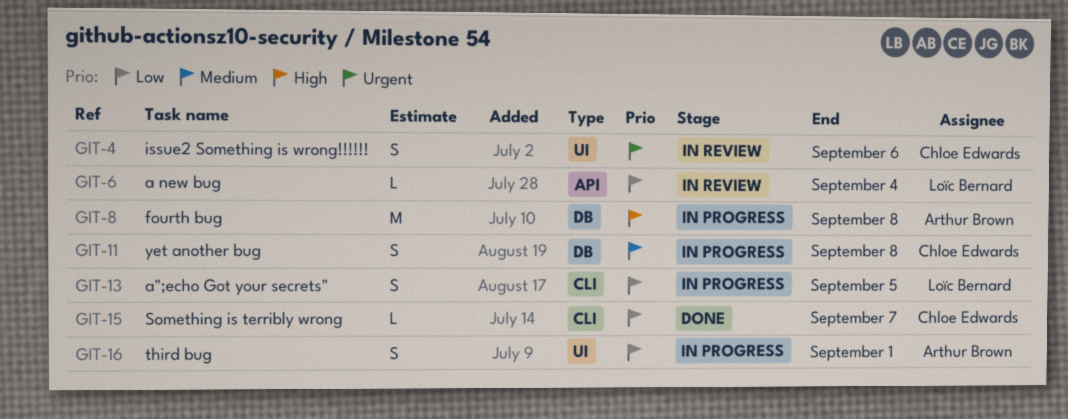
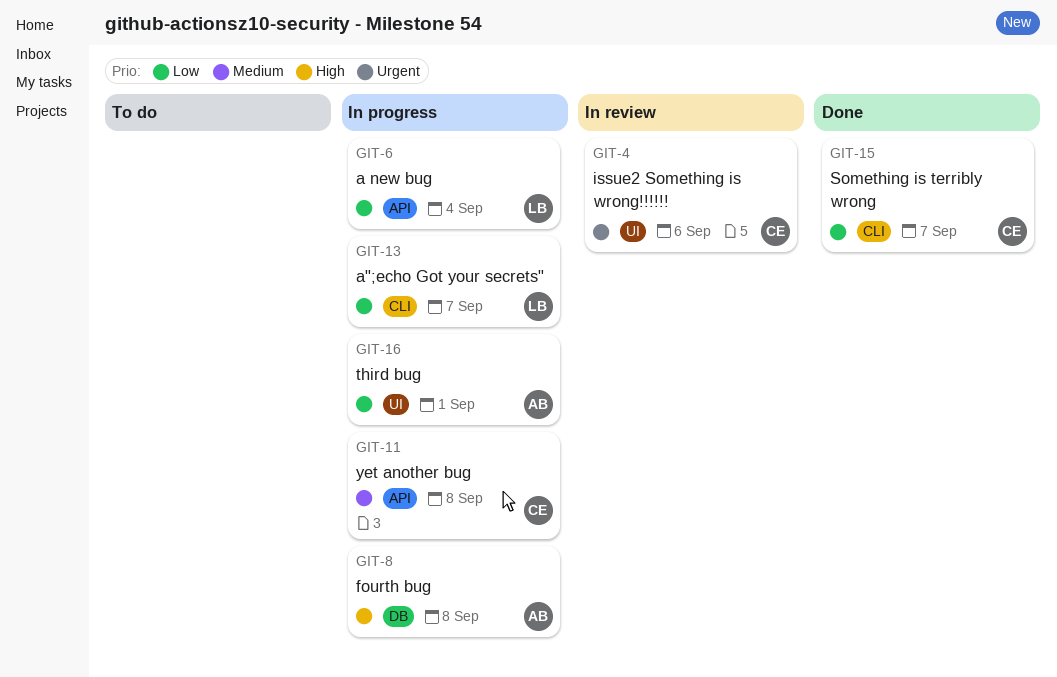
GIT-6, status: In review -> In progress
GIT-11, label: DB -> API
GIT-13, due: Sep 5 -> Sep 7

